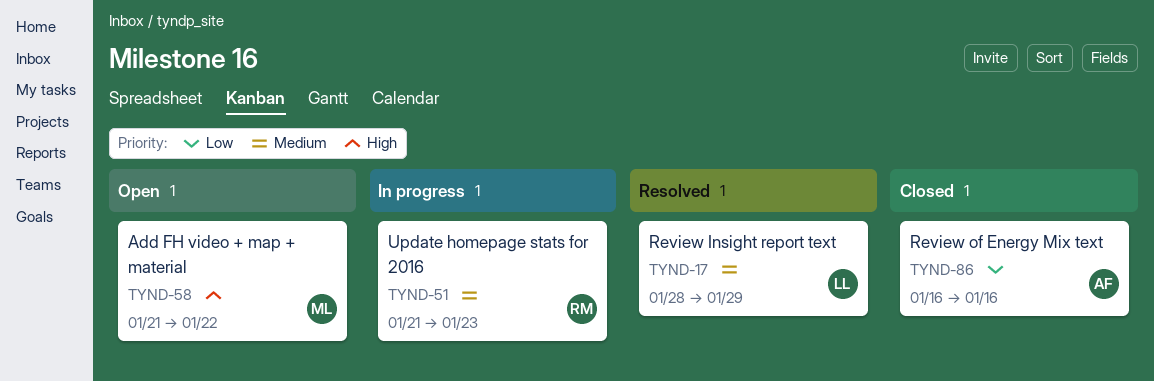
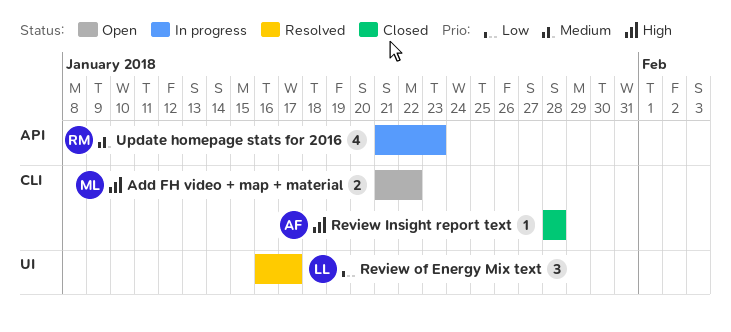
Review Insight report text, status: Resolved -> Closed
Review Insight report text, owner: LL -> AF
Review Insight report text, priority: Medium -> High
Review Insight report text, due: Jan 29 -> Jan 28
Review of Energy Mix text, status: Closed -> Resolved
Review of Energy Mix text, owner: AF -> LL
Review of Energy Mix text, due: Jan 16 -> Jan 17

